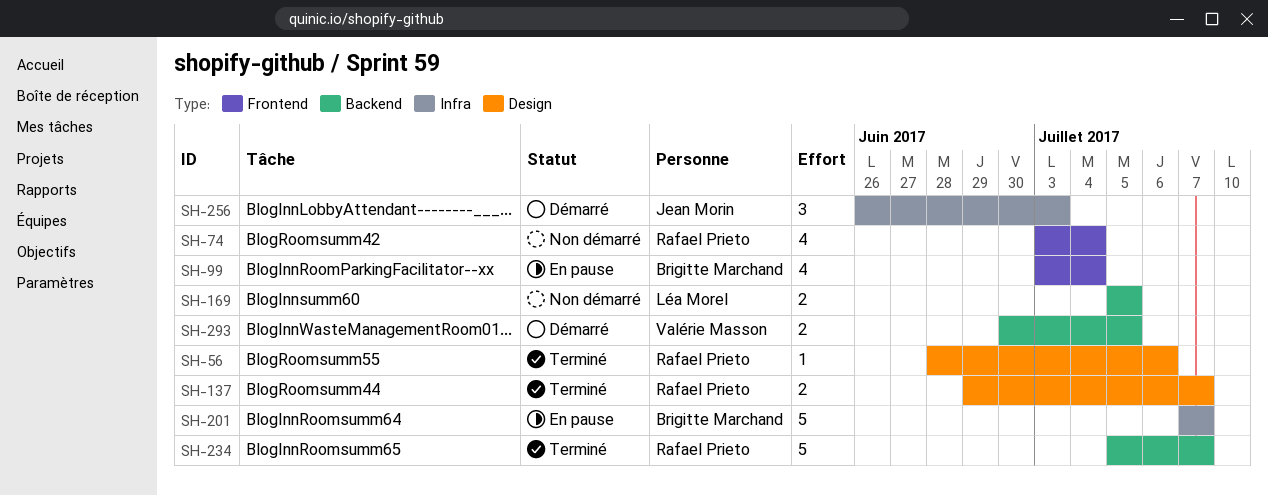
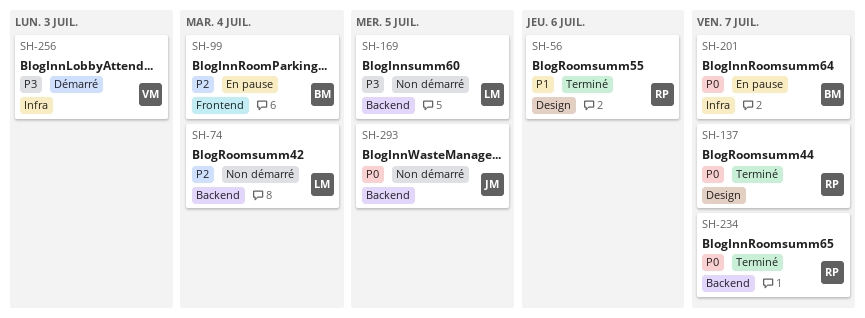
SH-74, owner: Rafael Prieto -> Léa Morel
SH-74, label: Frontend -> Backend
SH-256, owner: Jean Morin -> Valérie Masson
SH-293, status: Démarré -> Non démarré
SH-293, owner: Valérie Masson -> Jean Morin

